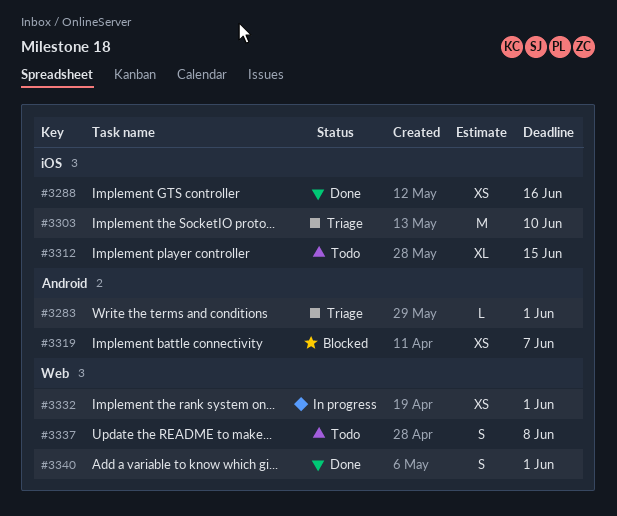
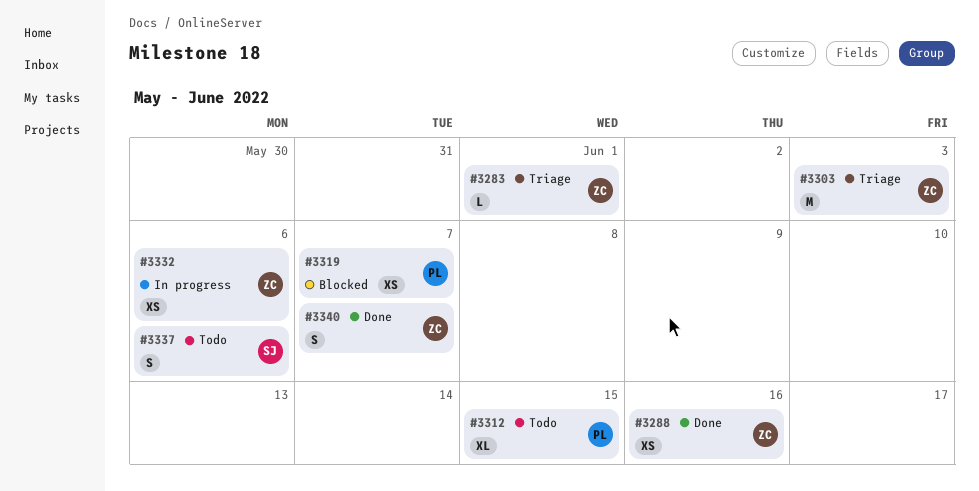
#3303, due: Jun 10 -> Jun 3
#3332, due: Jun 1 -> Jun 6
#3337, due: Jun 8 -> Jun 6
#3340, due: Jun 1 -> Jun 7

